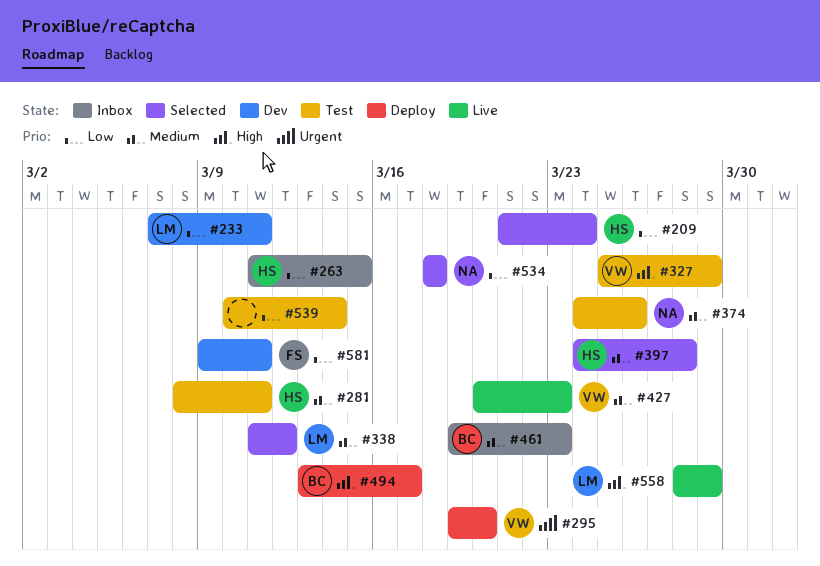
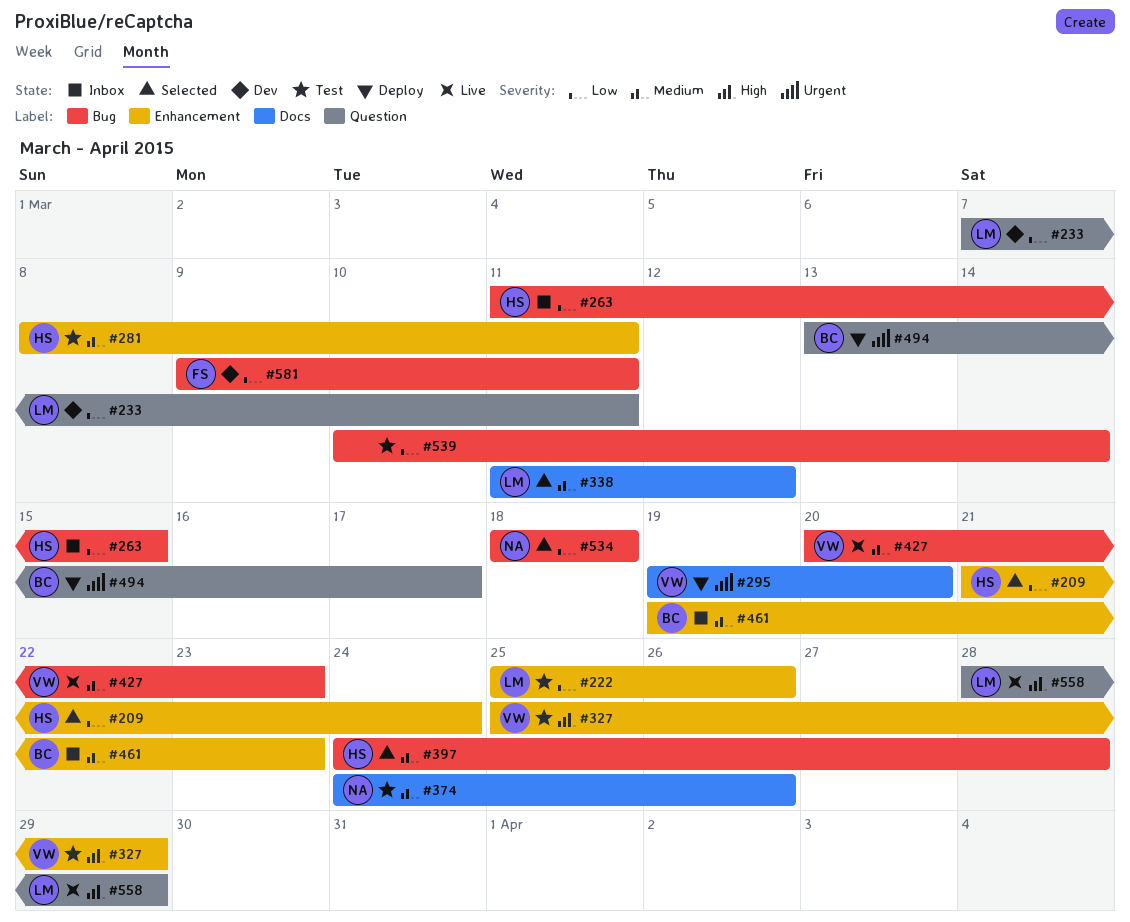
#222: none -> present
#494, priority: High -> Urgent

